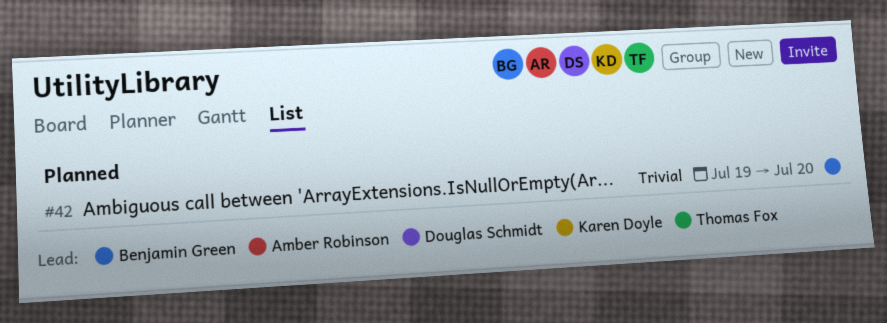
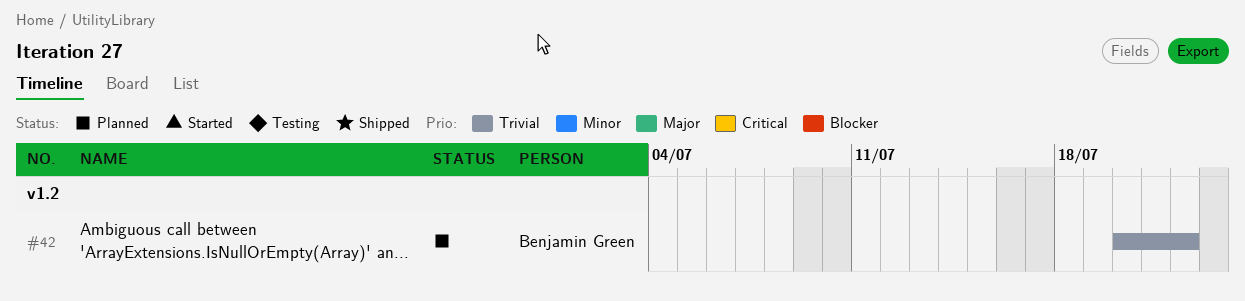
#42, start: Jul 19 -> Jul 20
#42, due: Jul 20 -> Jul 22

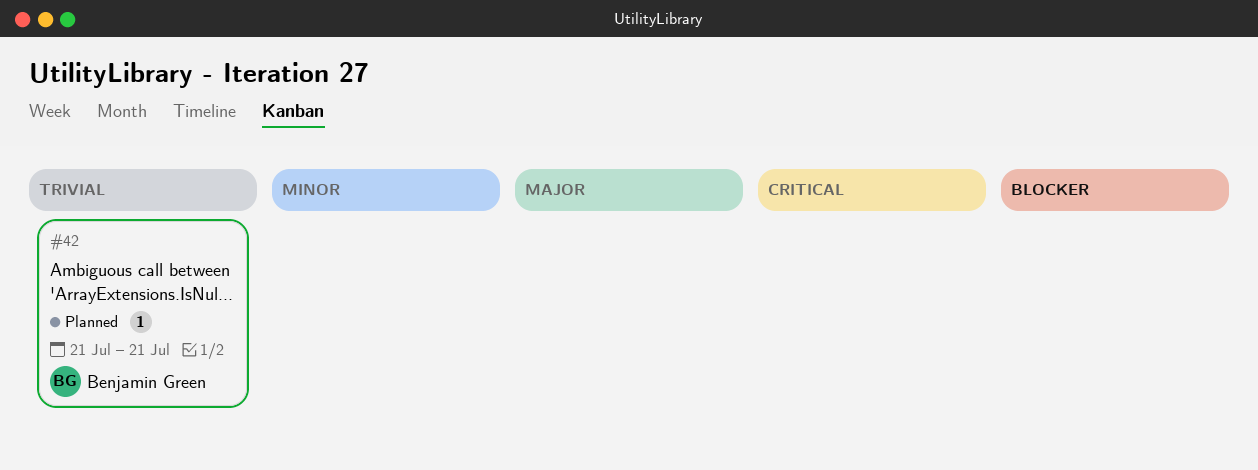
#42, start: Jul 20 -> Jul 21
#42, due: Jul 22 -> Jul 21

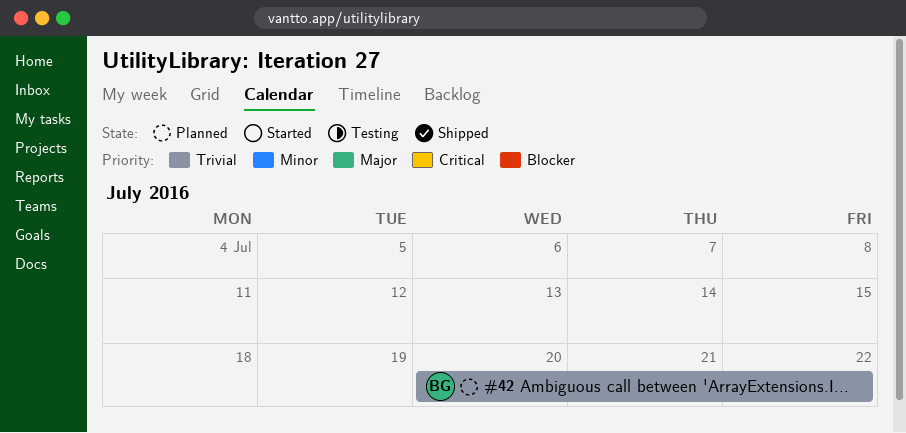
#42, start: Jul 21 -> Jul 20
#42, due: Jul 21 -> Jul 22

